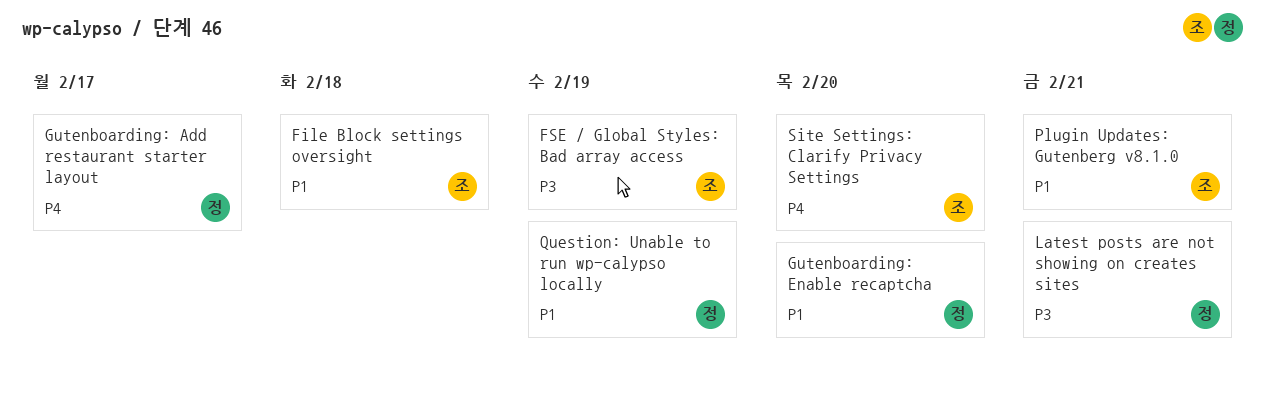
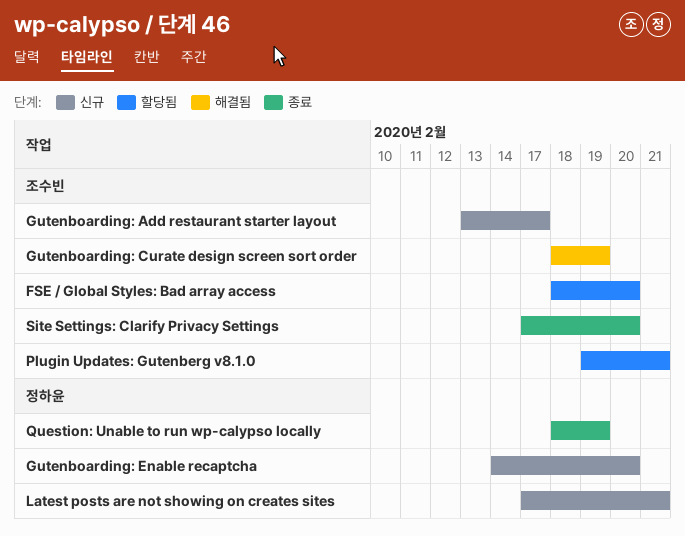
File Block settings oversight: present -> none
FSE / Global Styles: Bad array access, due: Feb 19 -> Feb 20
Gutenboarding: Add restaurant starter layout, owner: 정하윤 -> 조수빈
Gutenboarding: Curate design screen sort order: none -> present

